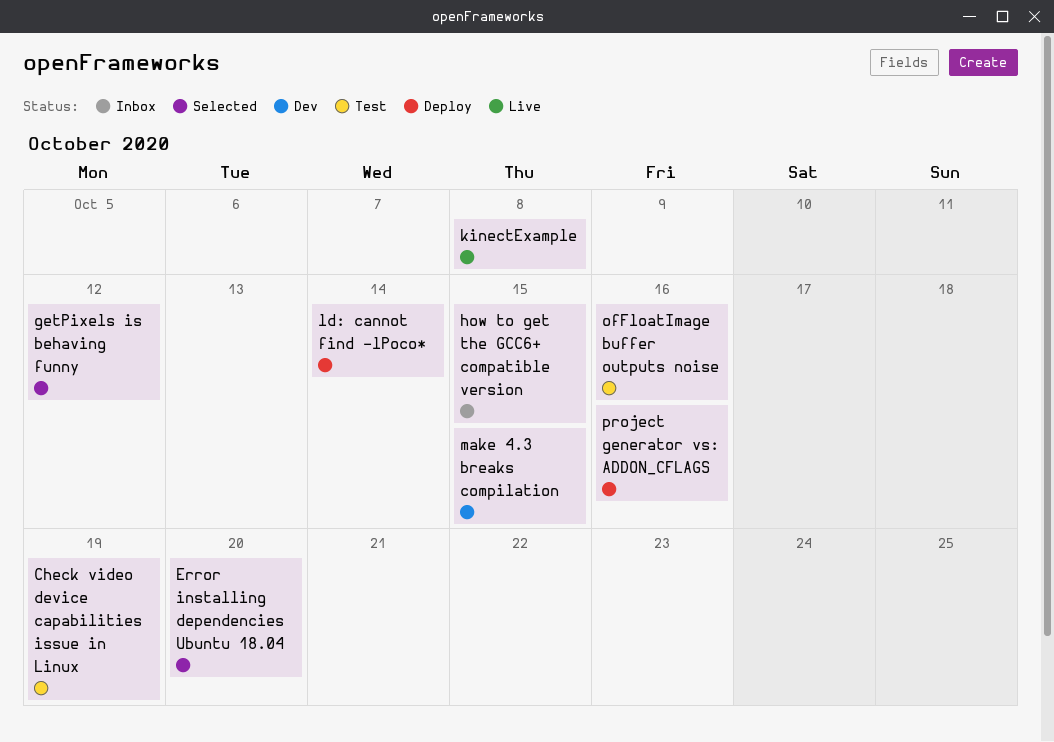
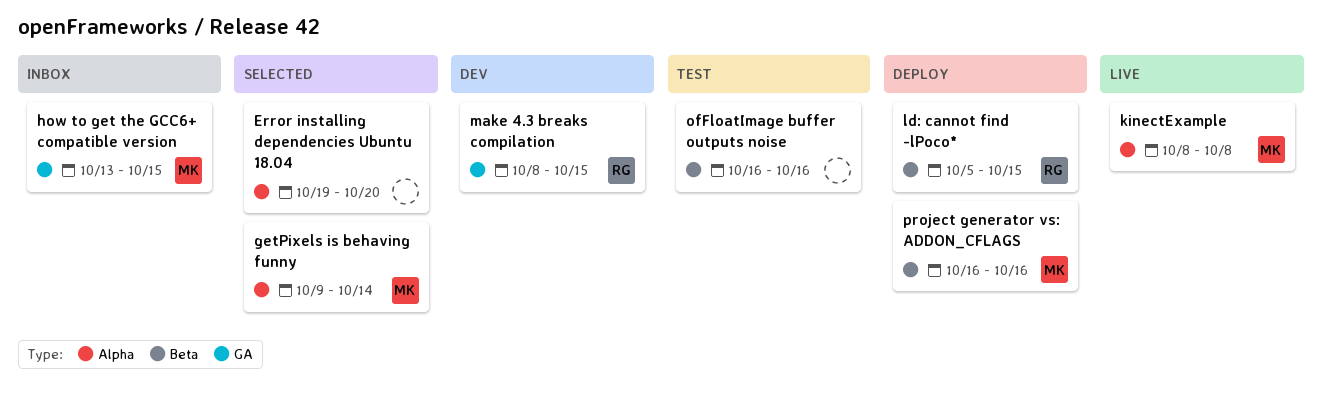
Check video device capabilities issue in Linux: present -> none
getPixels is behaving funny, due: Oct 12 -> Oct 14
ld: cannot find -lPoco*, due: Oct 14 -> Oct 15

